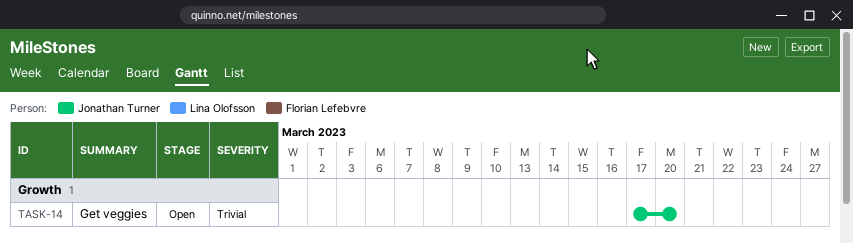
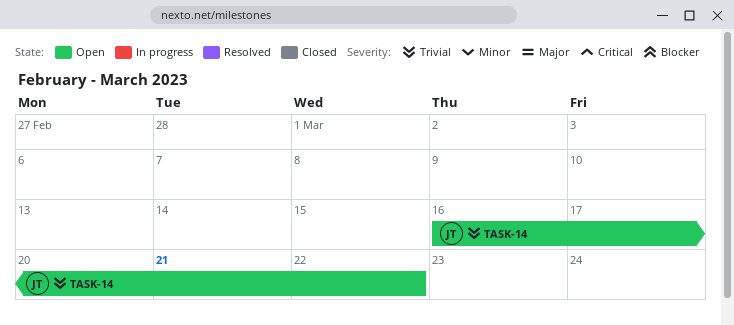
TASK-14, start: Mar 17 -> Mar 16
TASK-14, due: Mar 20 -> Mar 22

